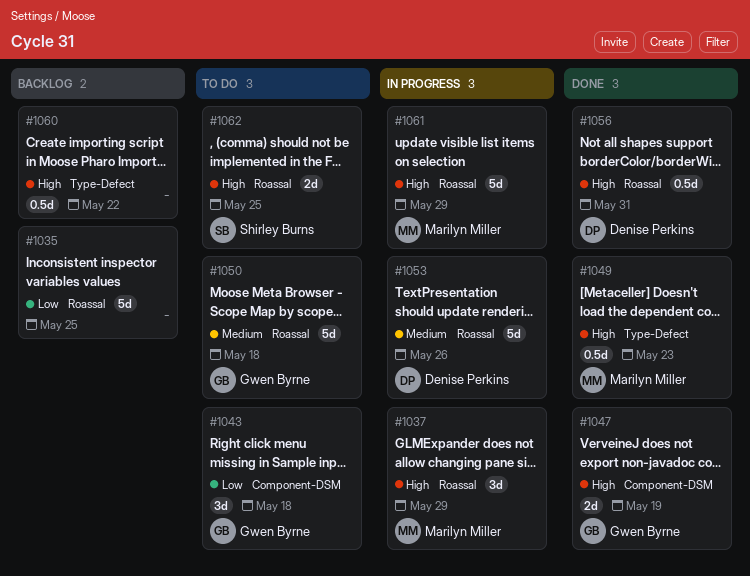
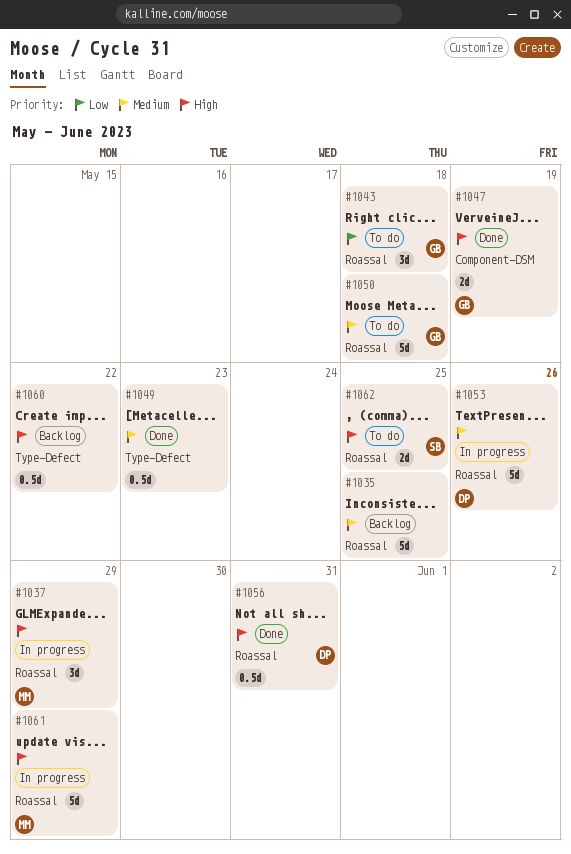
#1035, priority: Low -> Medium
#1043, label: Component-DSM -> Roassal
#1049, owner: Marilyn Miller -> none
#1049, priority: High -> Medium

